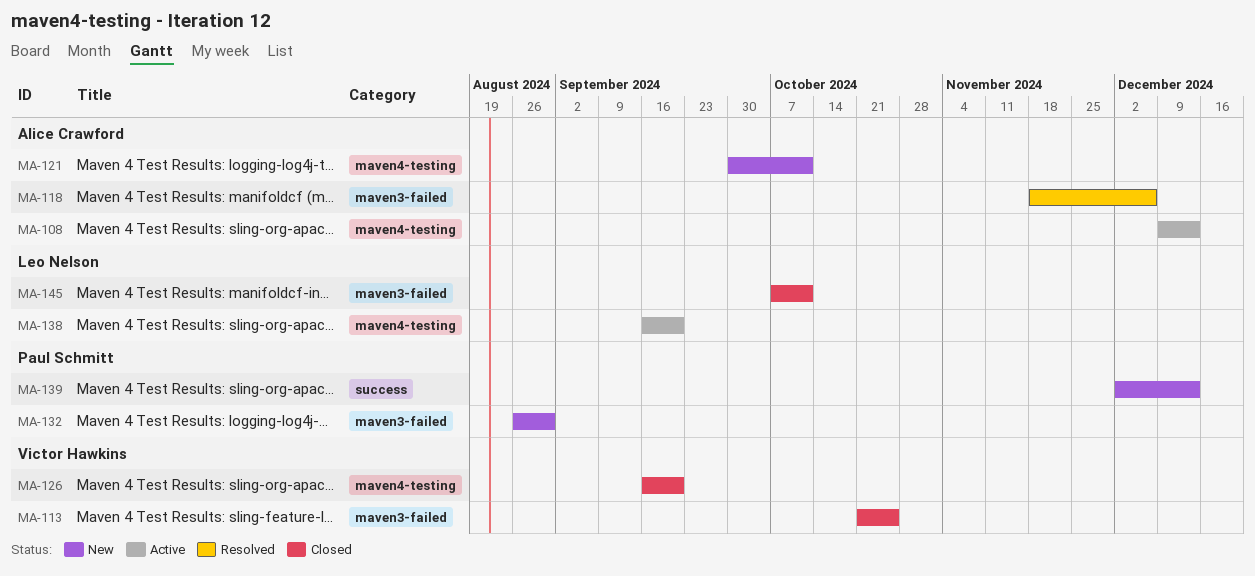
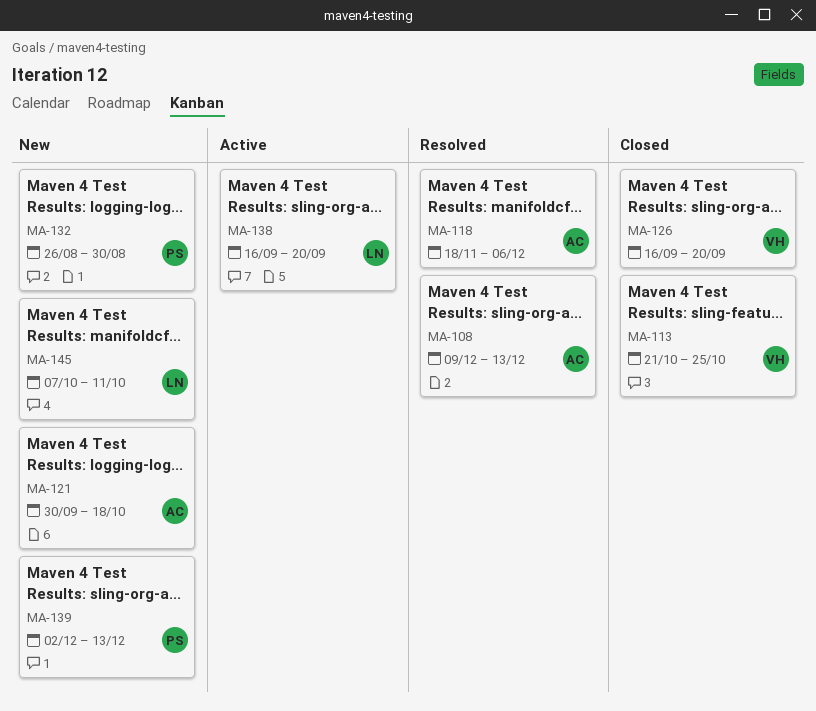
MA-108, status: Active -> Resolved
MA-121, due: Oct 11 -> Oct 18
MA-145, status: Closed -> New

